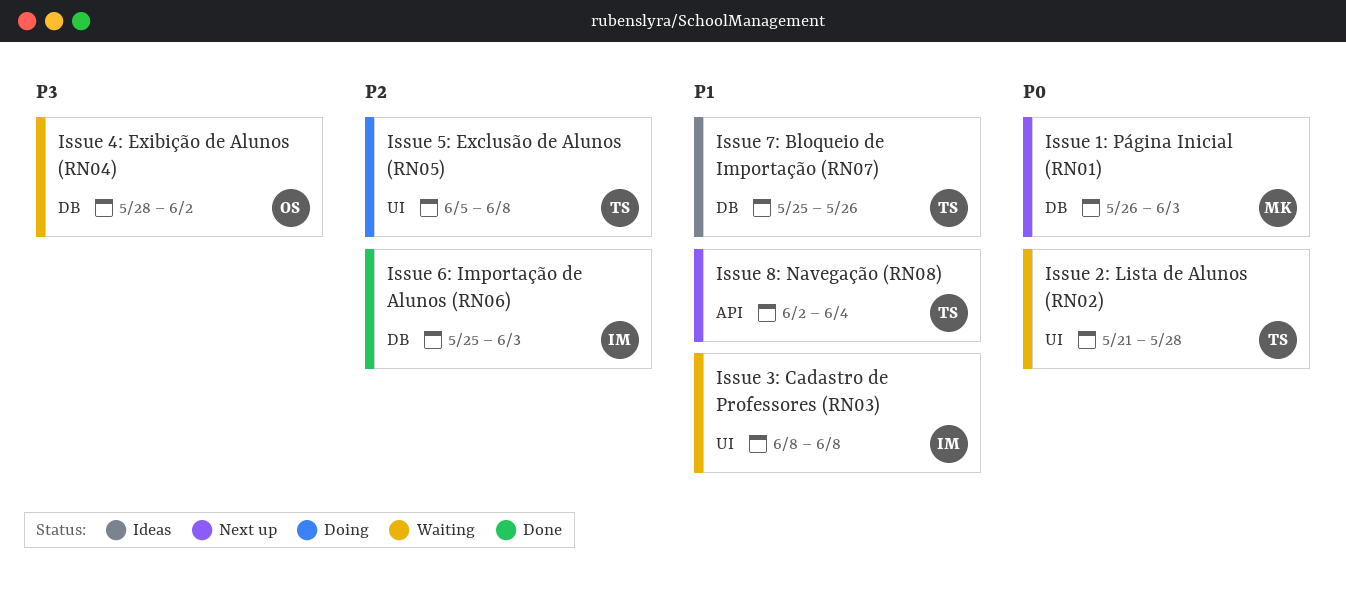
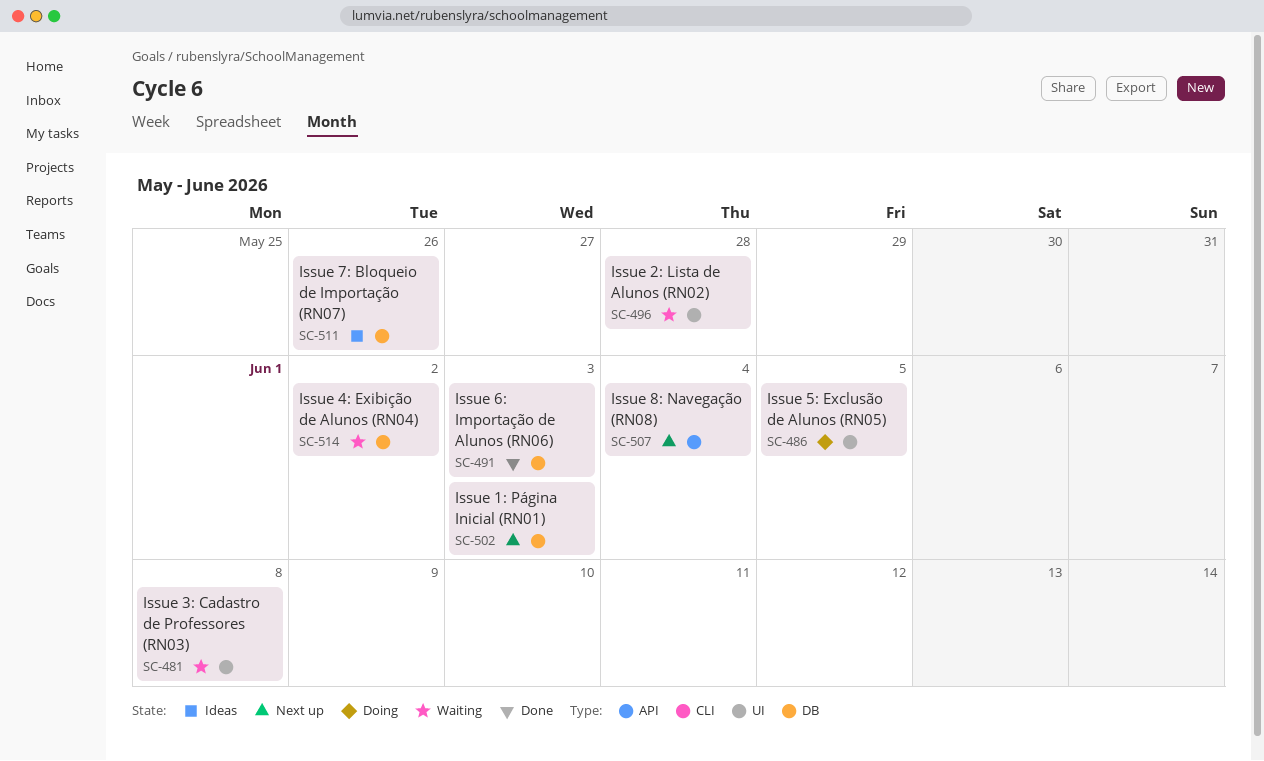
Issue 5: Exclusão de Alunos (RN05), due: Jun 8 -> Jun 5

